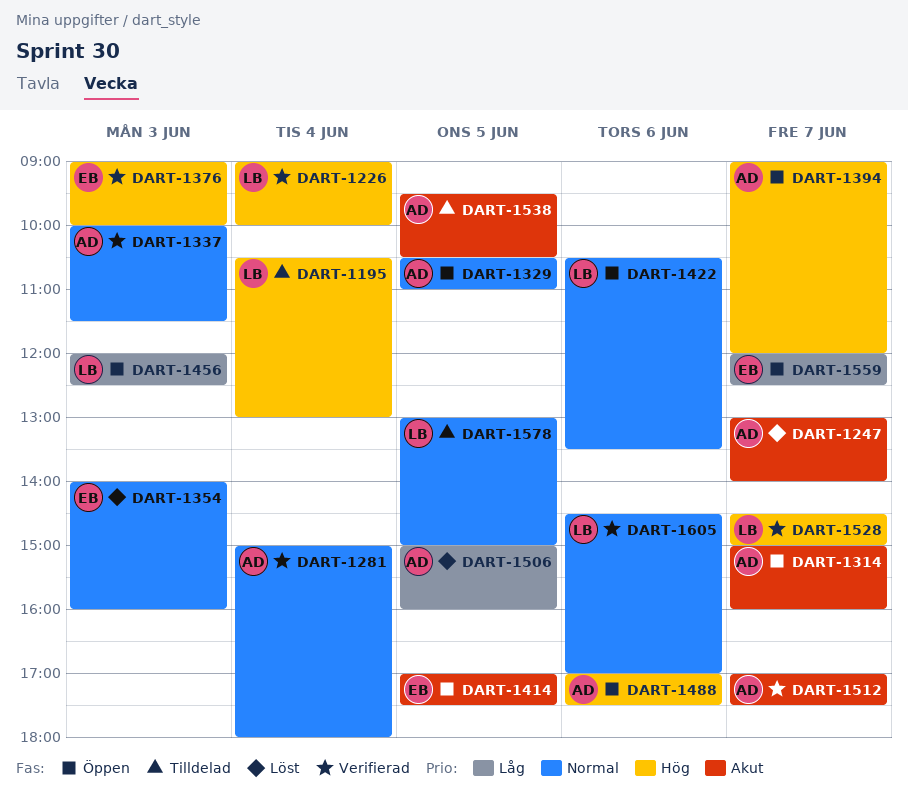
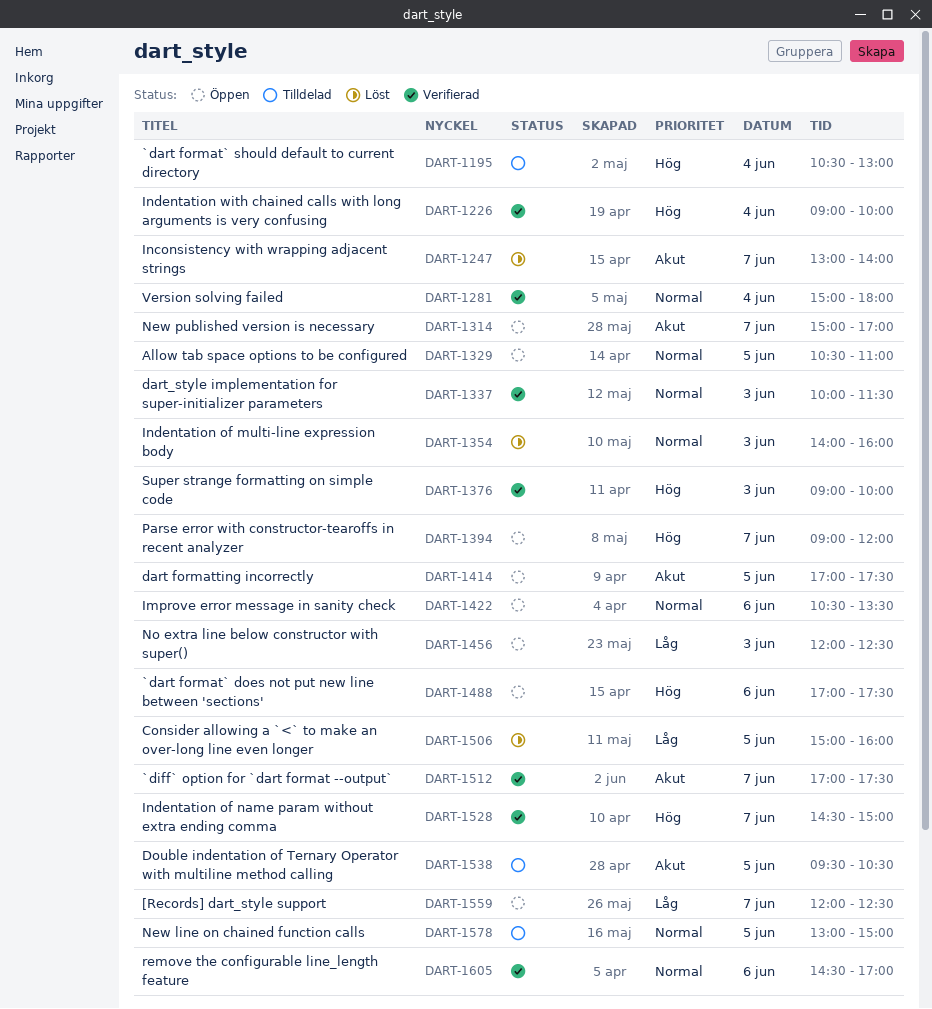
DART-1314, ends: 16:00 -> 17:00

